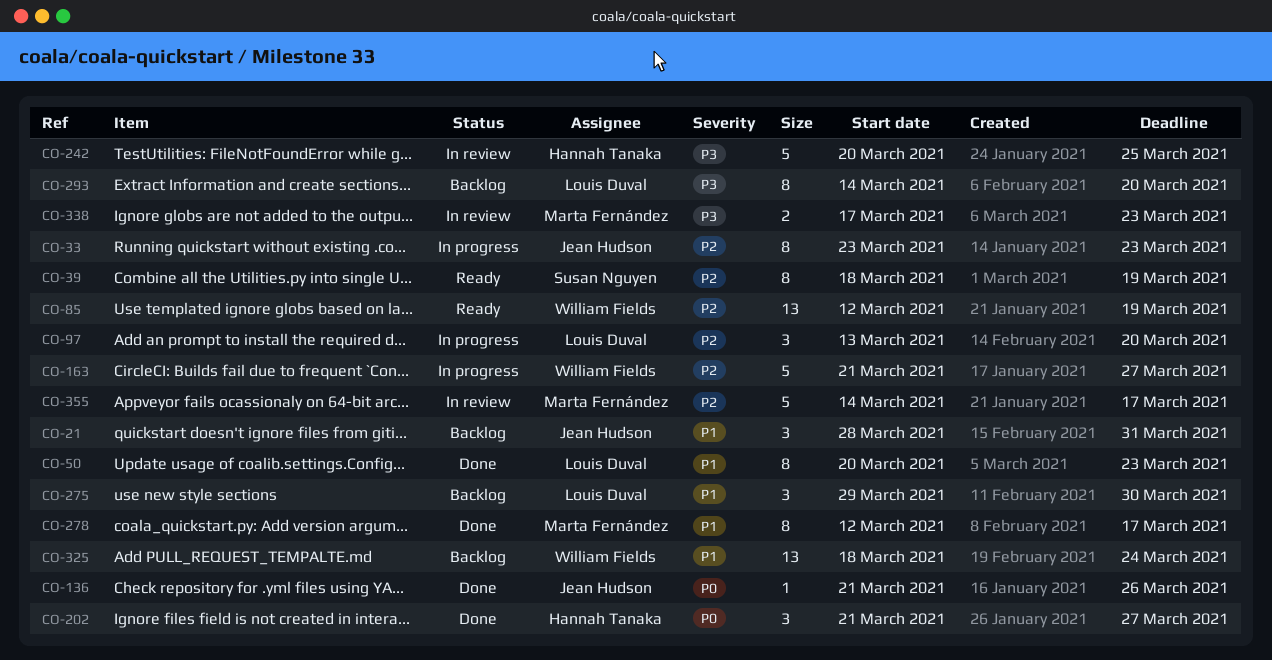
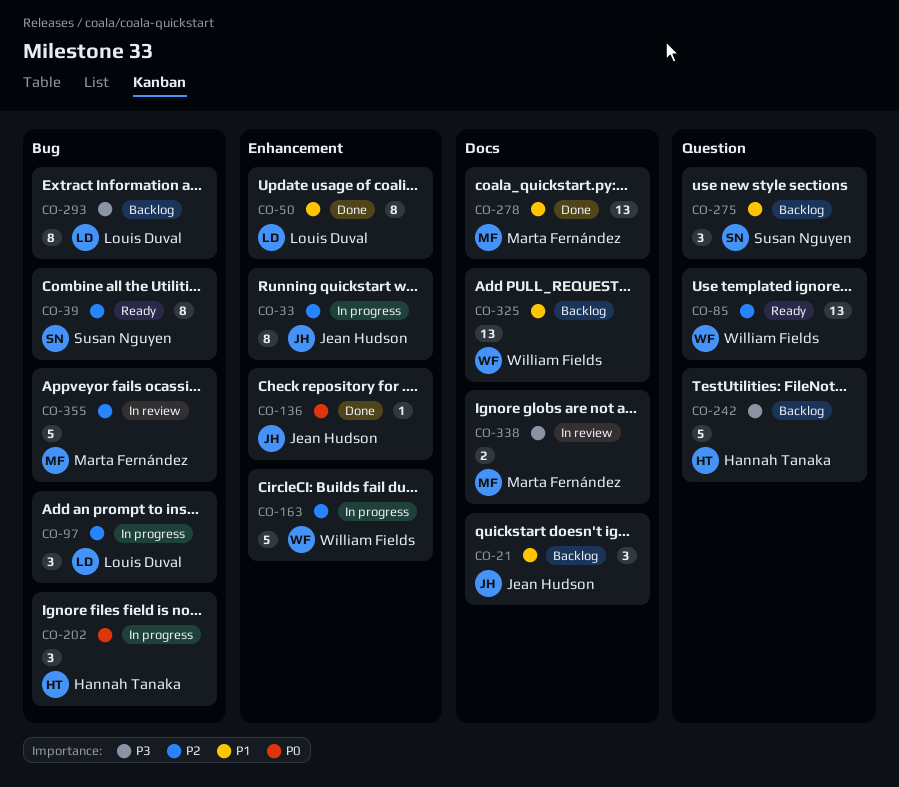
CO-202, status: Done -> In progress
CO-242, status: In review -> Backlog
CO-275, owner: Louis Duval -> Susan Nguyen
CO-278, estimate: 8 -> 13

